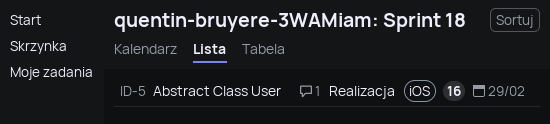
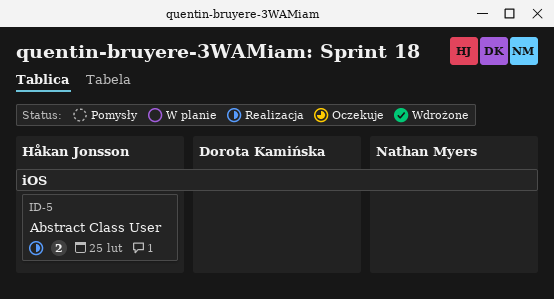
ID-5, estimate: 16 -> 2
ID-5, due: Feb 29 -> Feb 25

